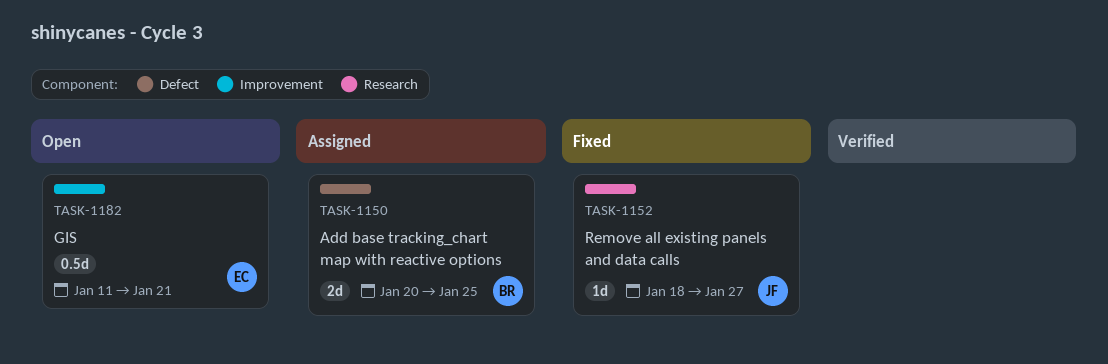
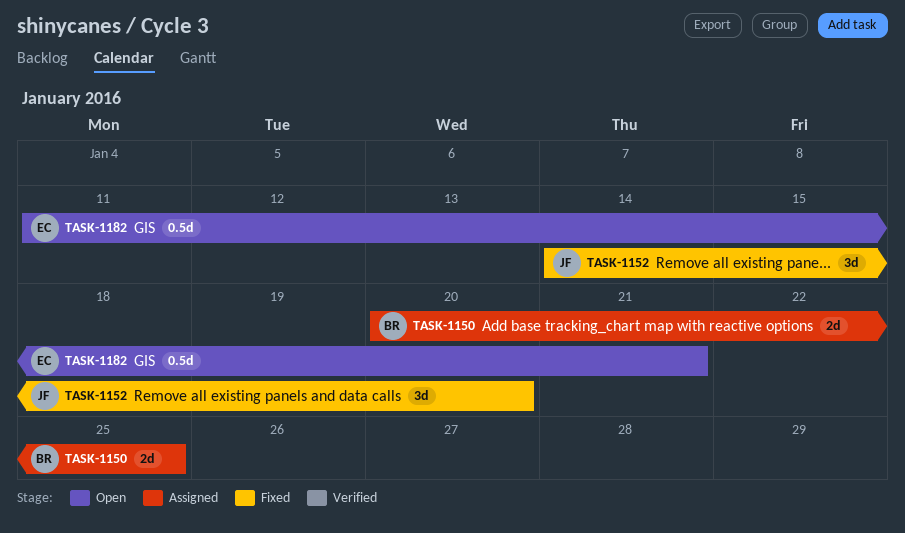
TASK-1152, estimate: 1d -> 3d
TASK-1152, start: Jan 18 -> Jan 14
TASK-1152, due: Jan 27 -> Jan 20

